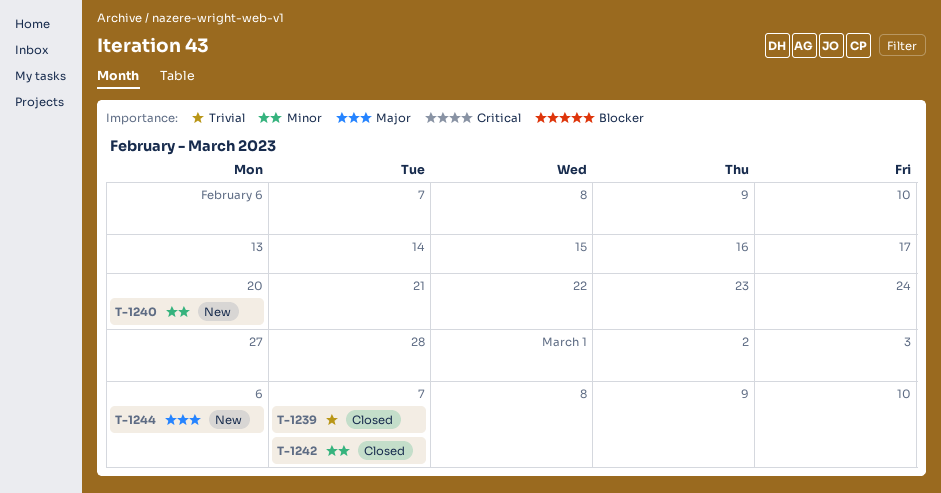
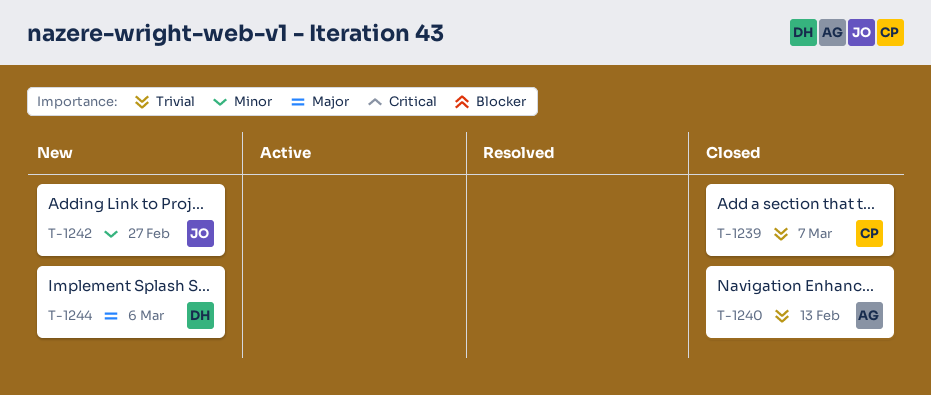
T-1240, status: New -> Closed
T-1240, priority: Minor -> Trivial
T-1240, due: Feb 20 -> Feb 13
T-1242, status: Closed -> New
T-1242, due: Mar 7 -> Feb 27

